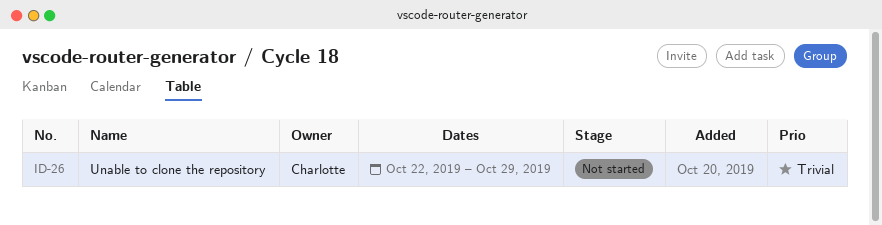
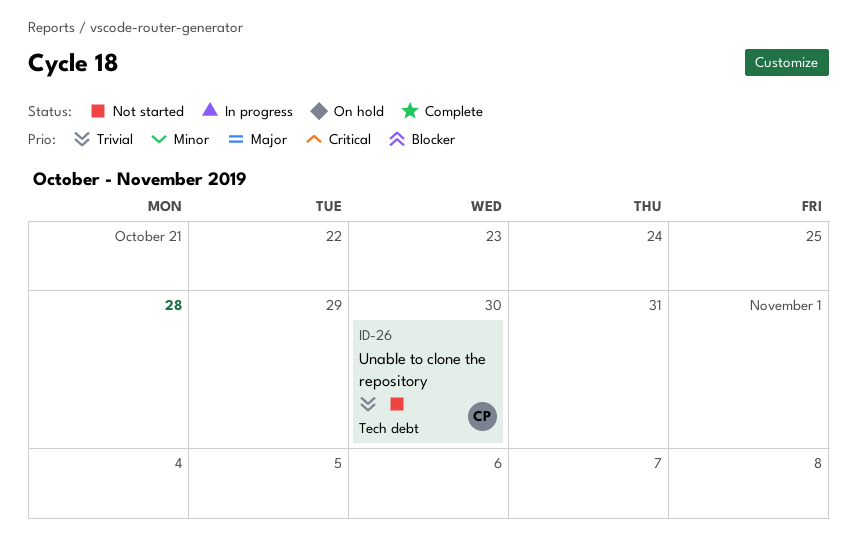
ID-26, due: Oct 29 -> Oct 30

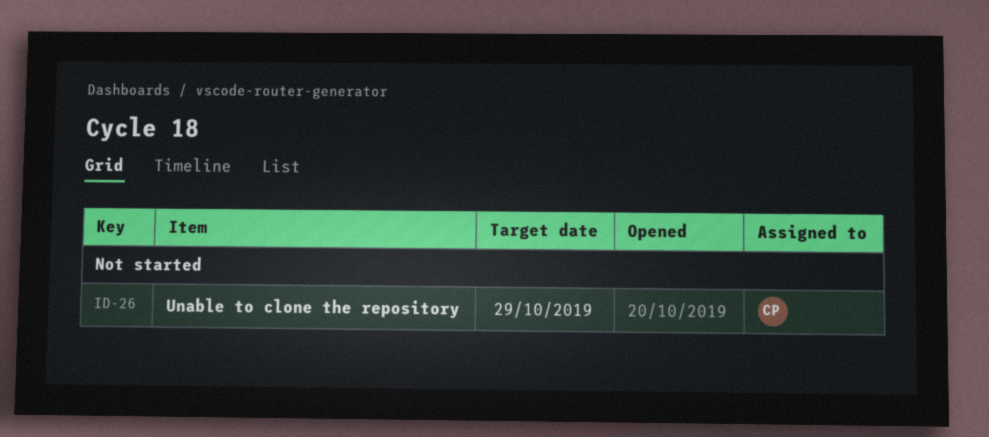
ID-26, due: Oct 30 -> Oct 29

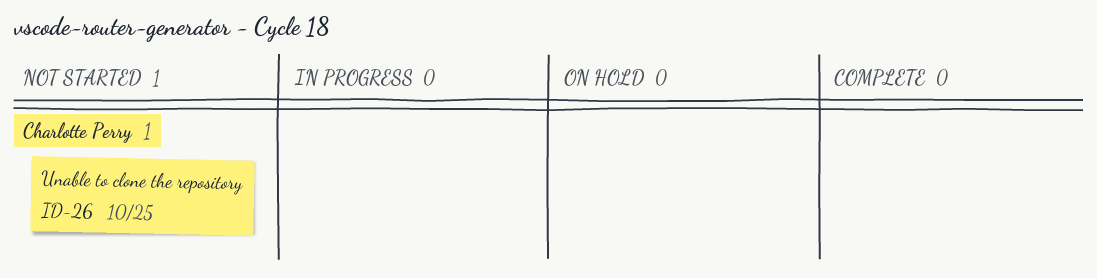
ID-26, due: Oct 29 -> Oct 25

